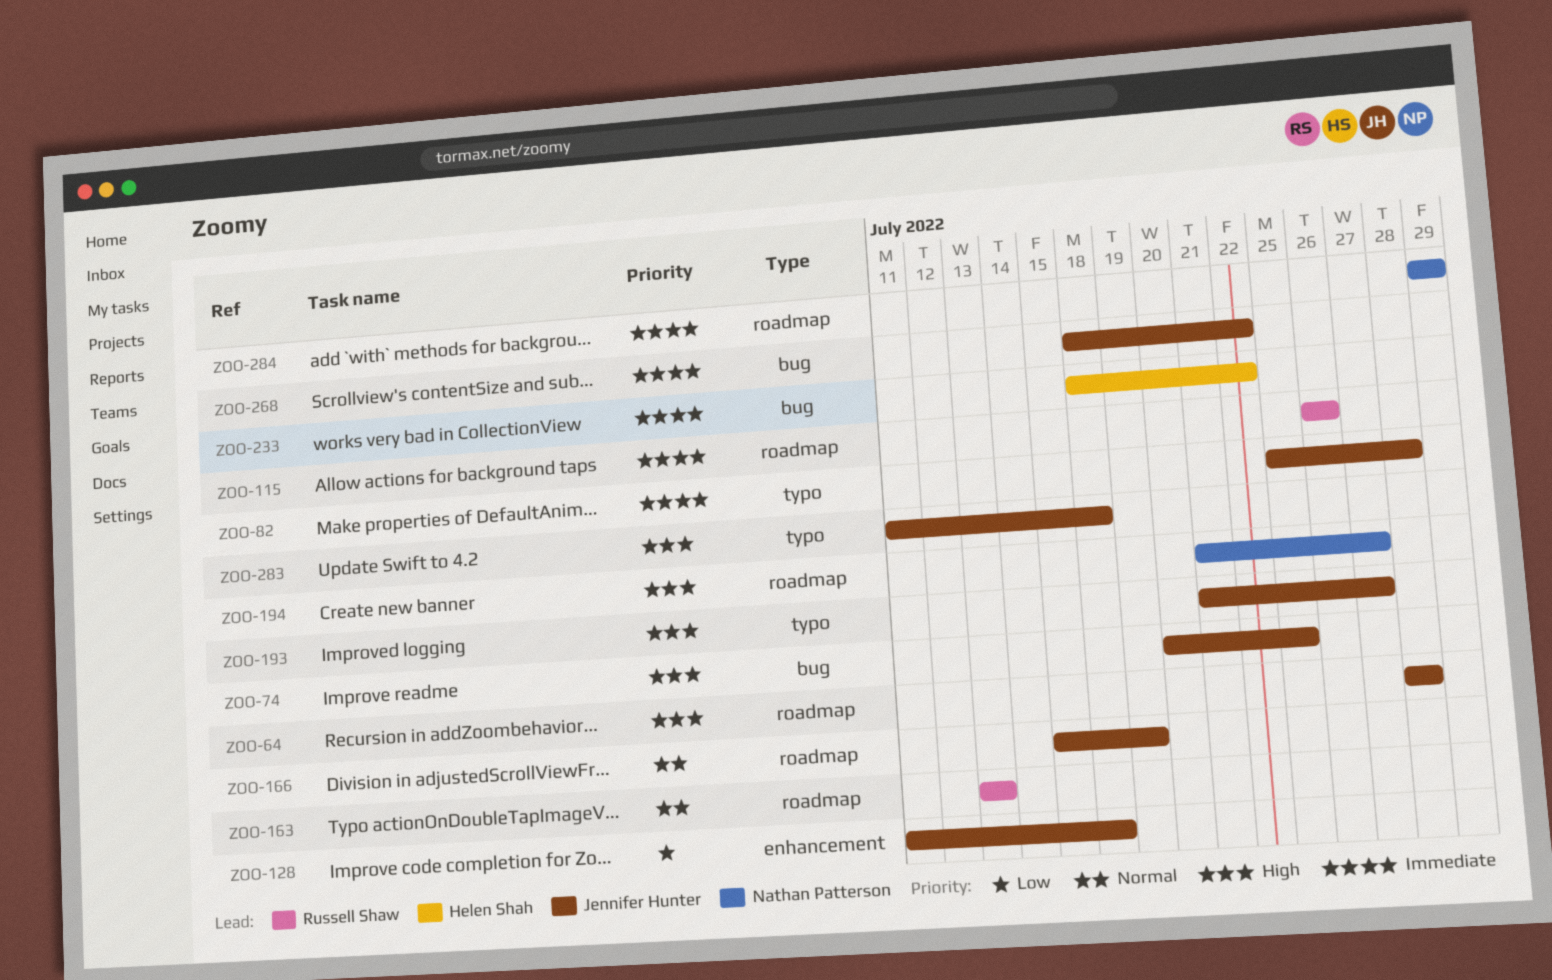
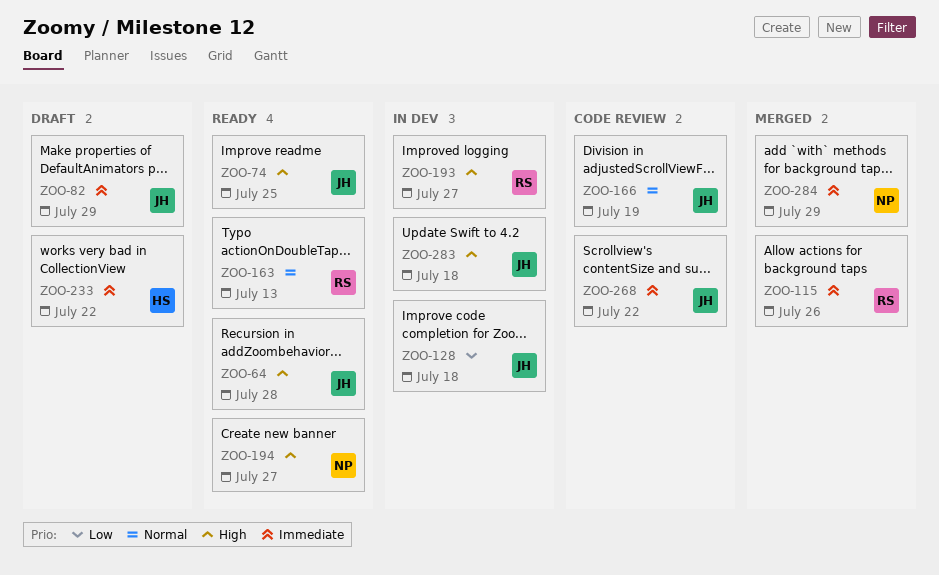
ZOO-82, due: Jul 28 -> Jul 29
ZOO-193, owner: Jennifer Hunter -> Russell Shaw

